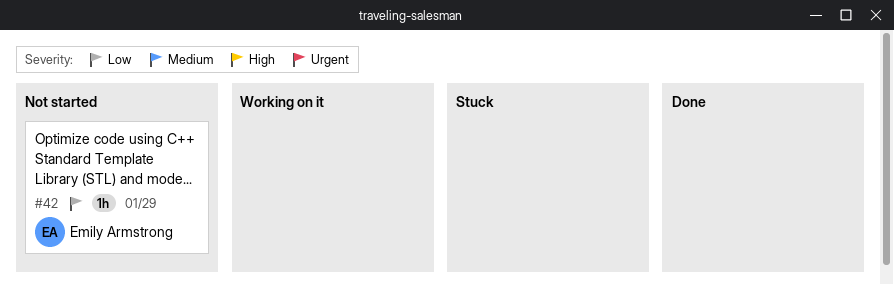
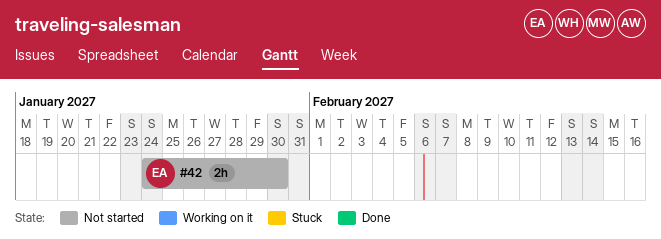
#42, estimate: 1h -> 2h
#42, due: Jan 29 -> Jan 30

